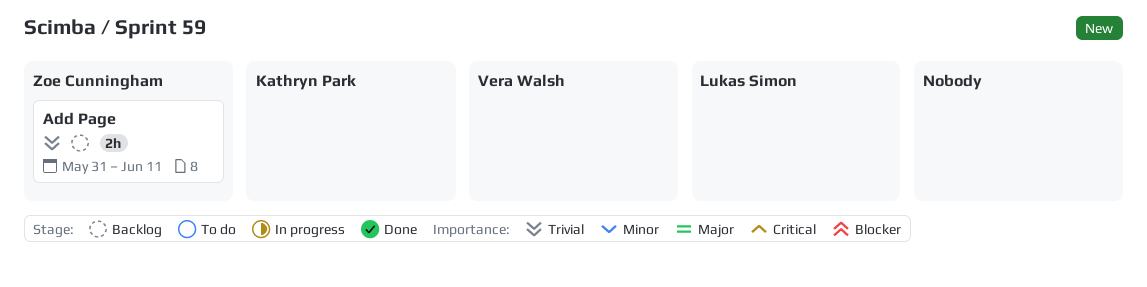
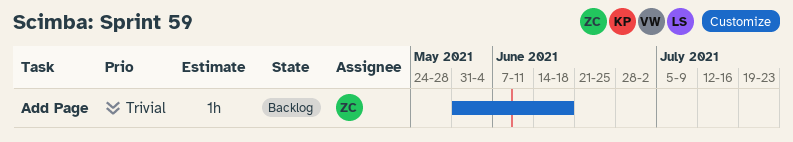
Add Page, estimate: 2h -> 1h
Add Page, due: Jun 11 -> Jun 18

